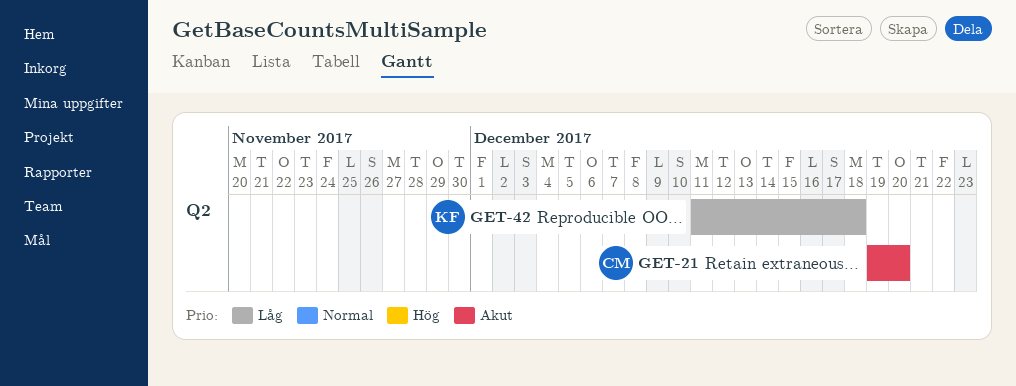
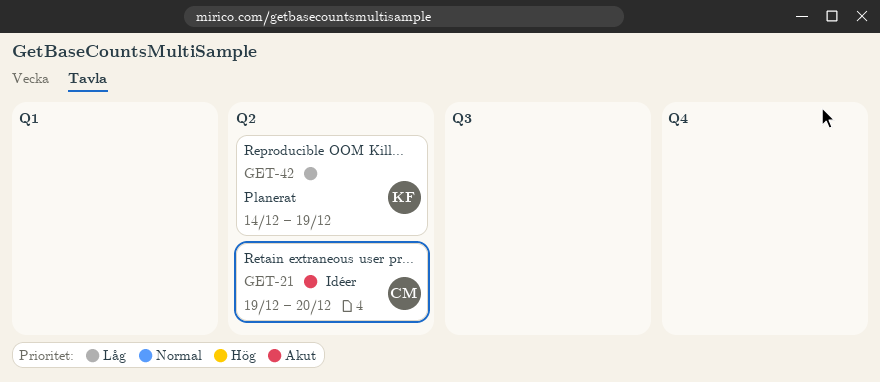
GET-42, start: Dec 11 -> Dec 14
GET-42, due: Dec 18 -> Dec 19

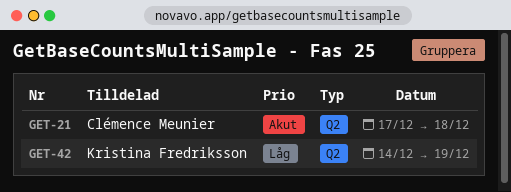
GET-21, start: Dec 19 -> Dec 17
GET-21, due: Dec 20 -> Dec 18

